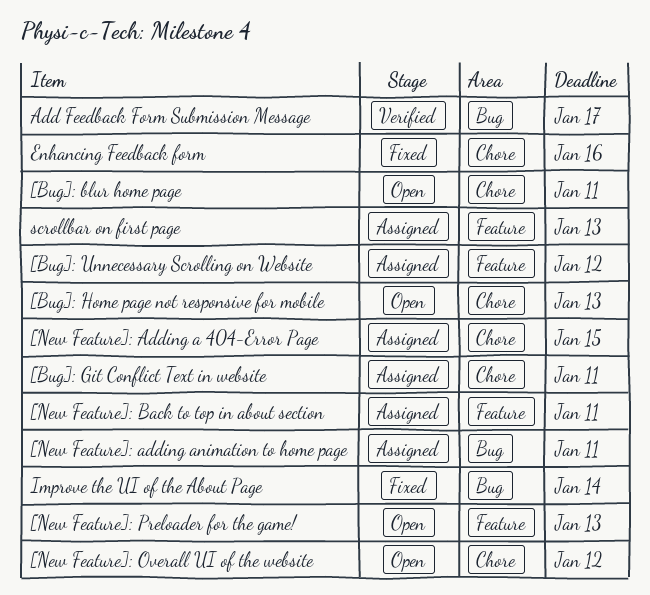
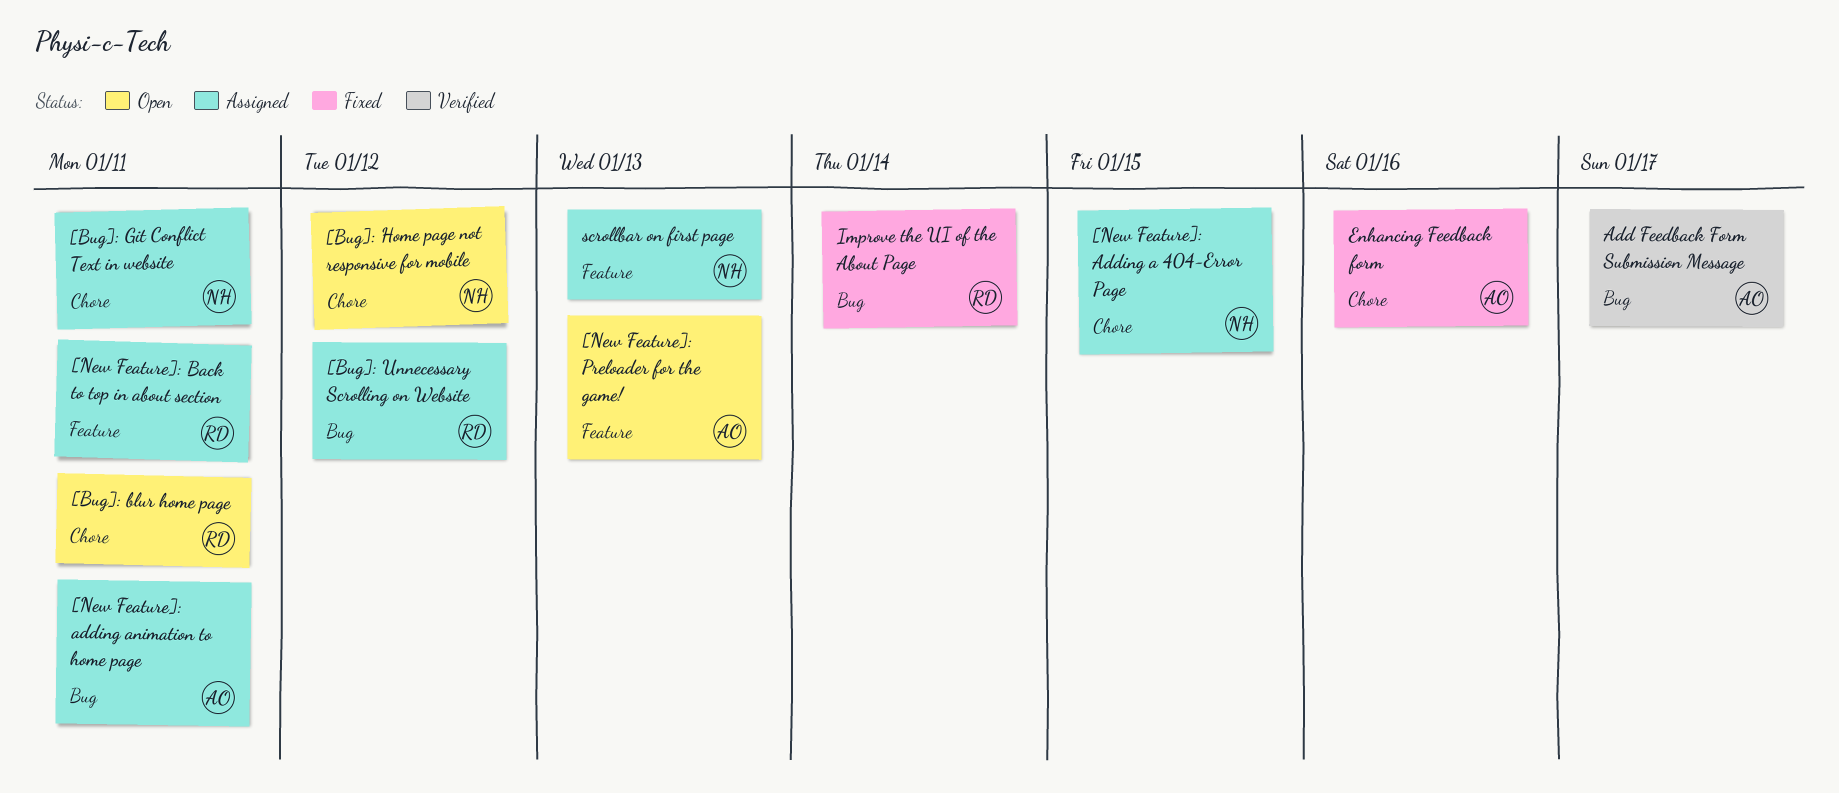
[Bug]: Home page not responsive for mobile, due: Jan 13 -> Jan 12
[Bug]: Unnecessary Scrolling on Website, label: Feature -> Bug
[New Feature]: Overall UI of the website: present -> none

